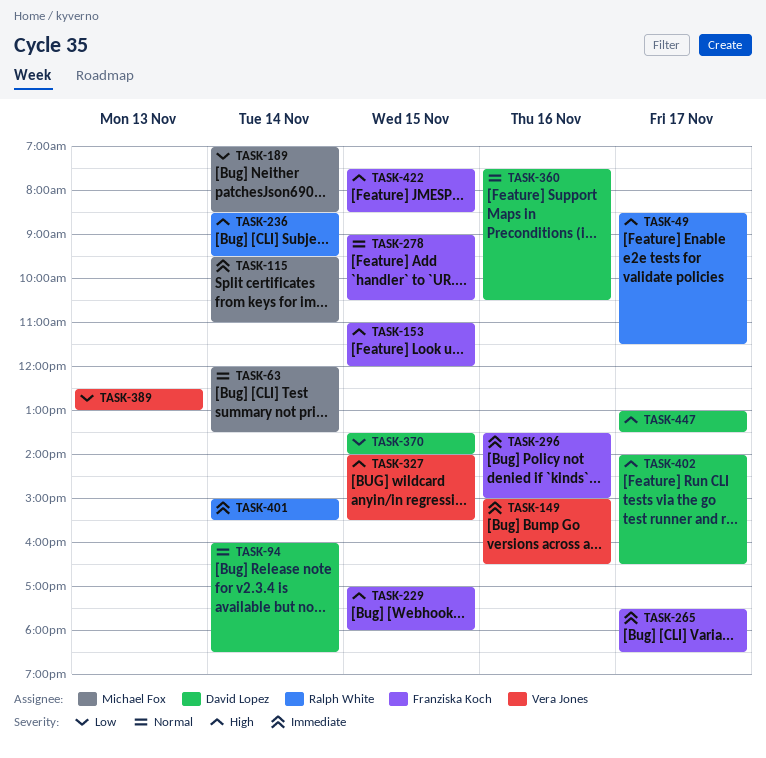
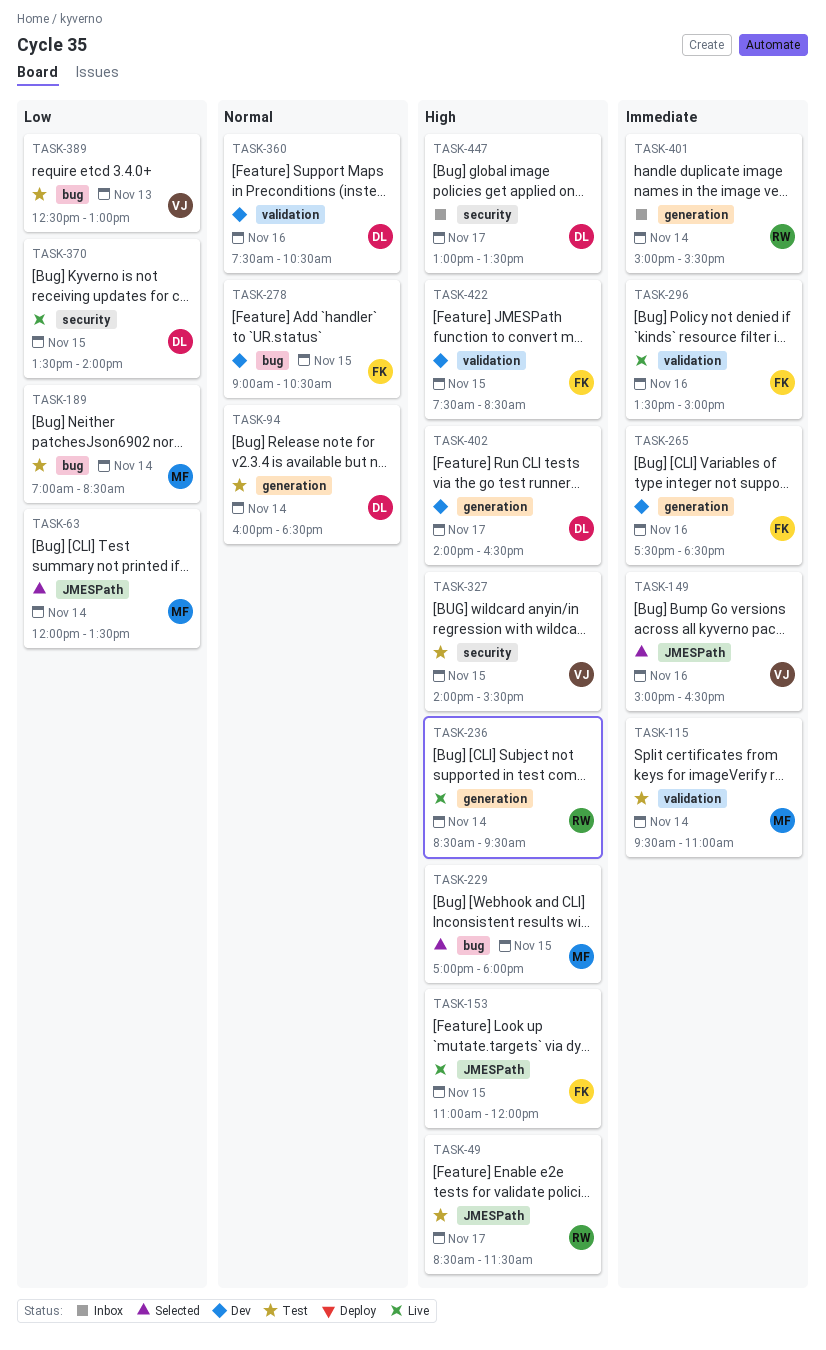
TASK-63, priority: Normal -> Low
TASK-229, owner: Franziska Koch -> Michael Fox
TASK-265, day: Nov 17 -> Nov 16

